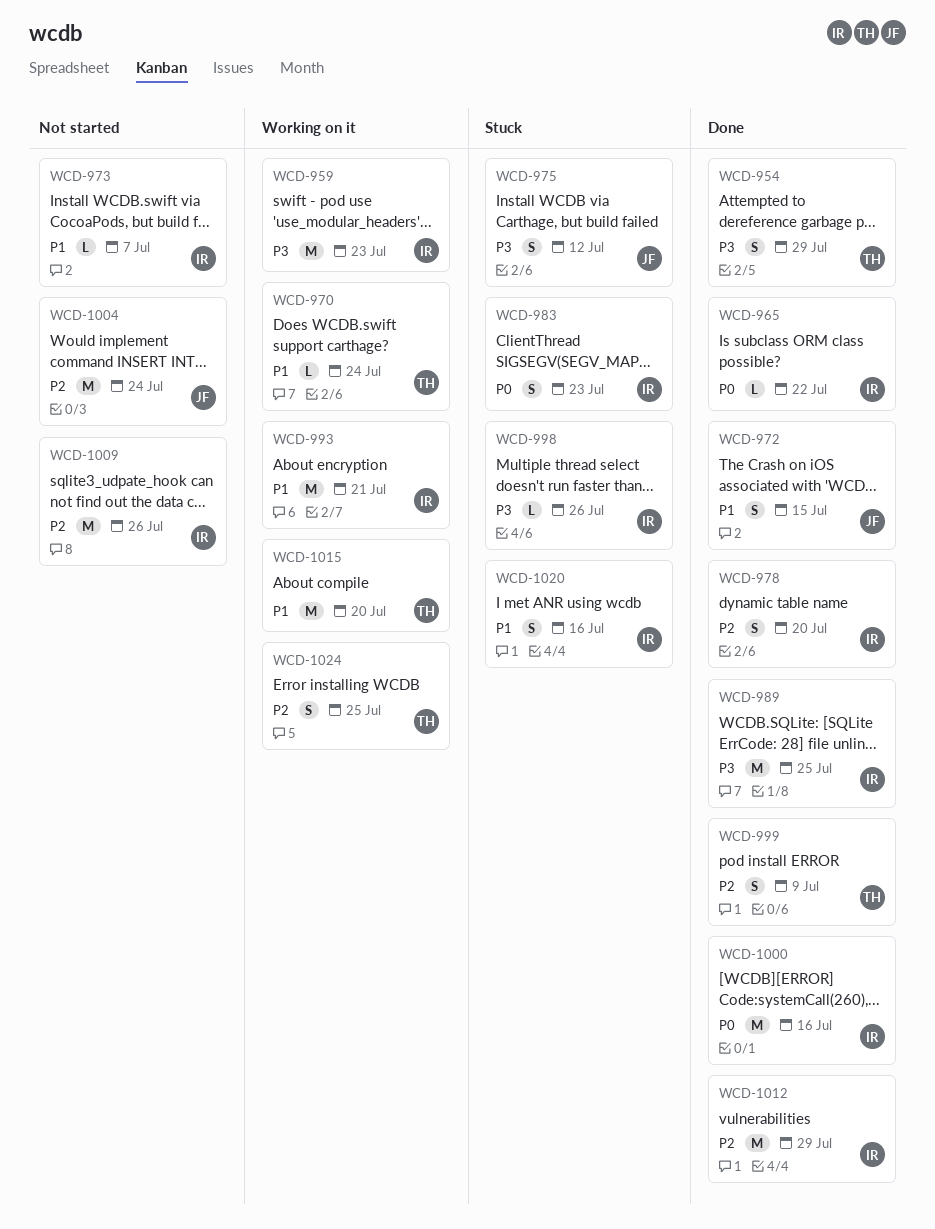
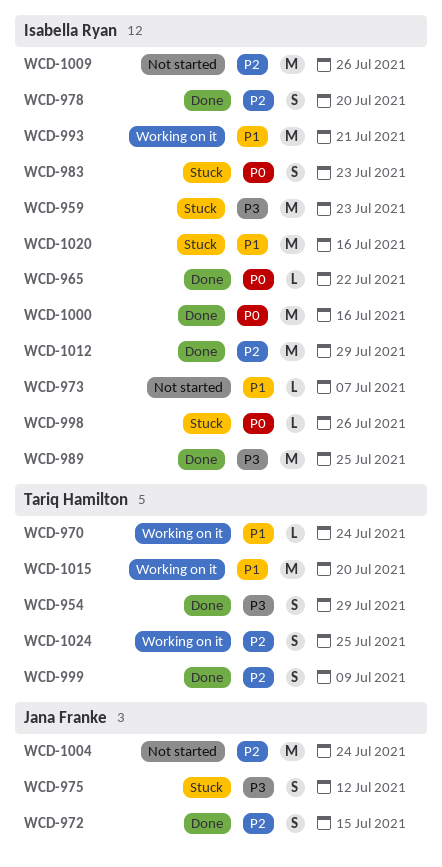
WCD-959, status: Working on it -> Stuck
WCD-972, priority: P1 -> P2
WCD-998, priority: P3 -> P0
WCD-1020, estimate: S -> M

